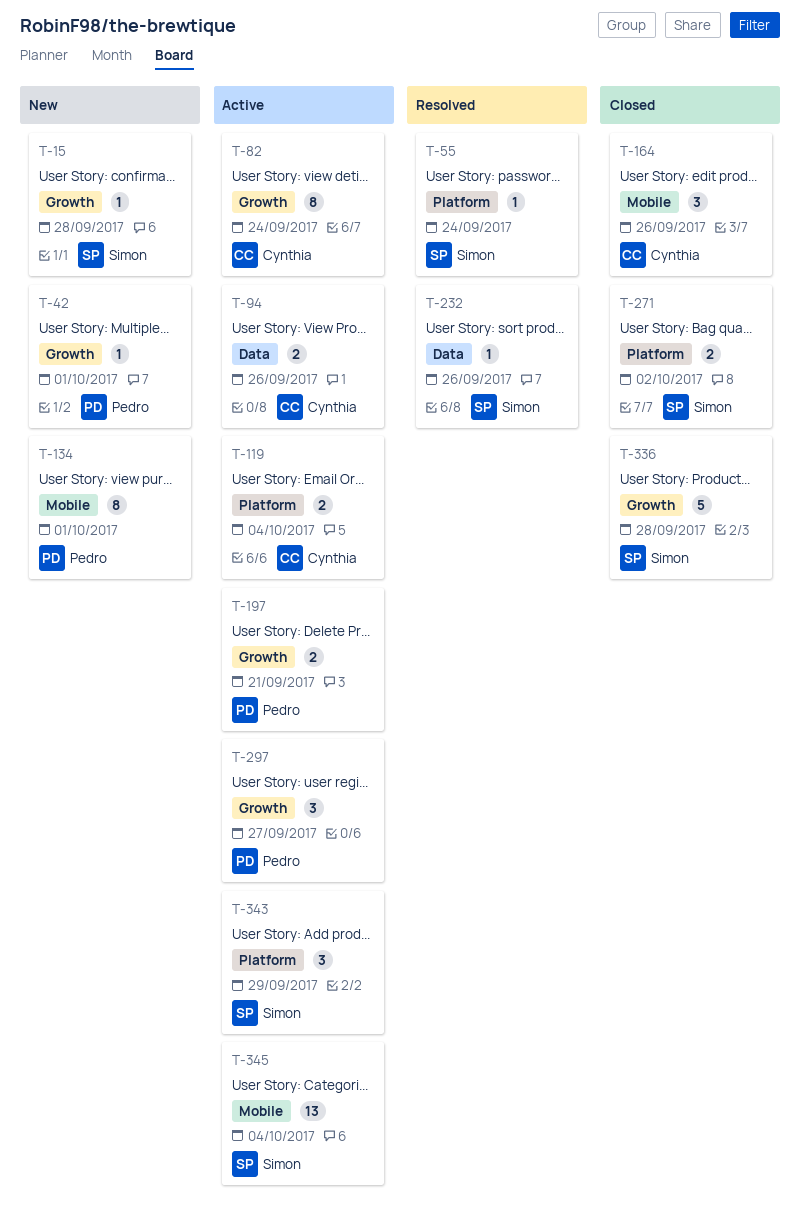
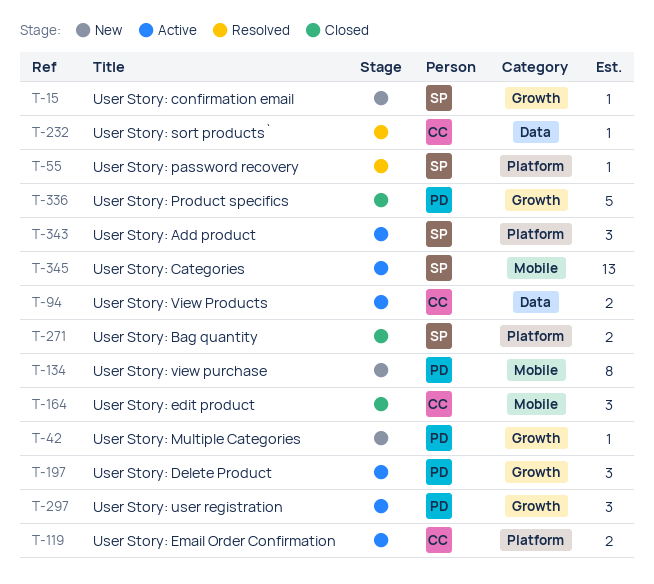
T-82: present -> none
T-197, estimate: 2 -> 3
T-232, owner: Simon -> Cynthia
T-336, owner: Simon -> Pedro

